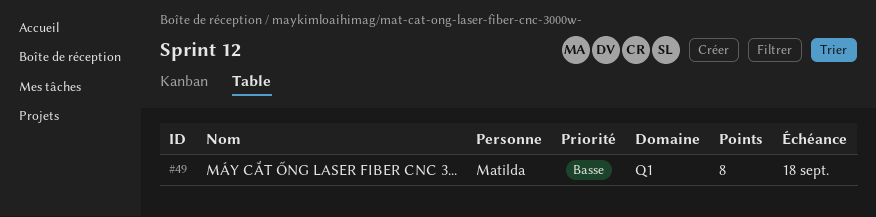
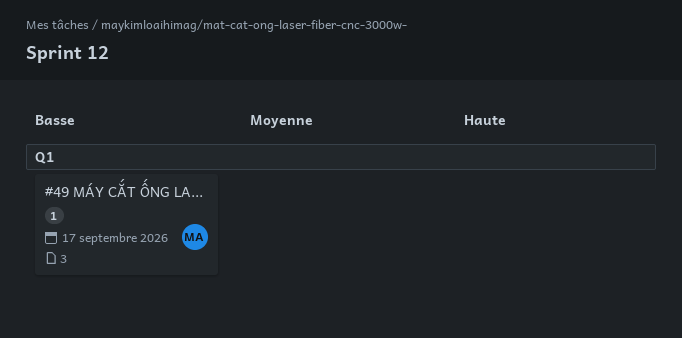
#49, estimate: 8 -> 1
#49, due: Sep 18 -> Sep 17

